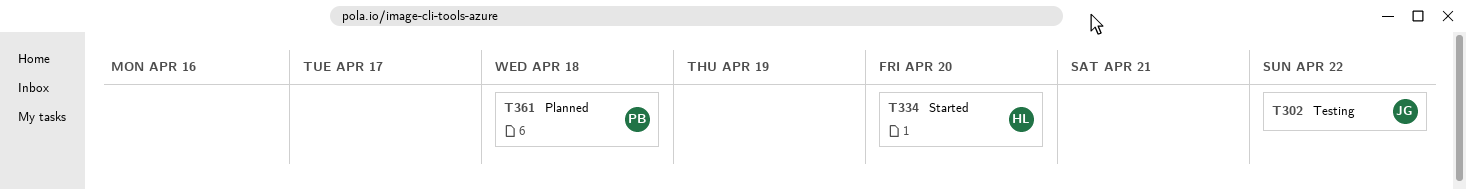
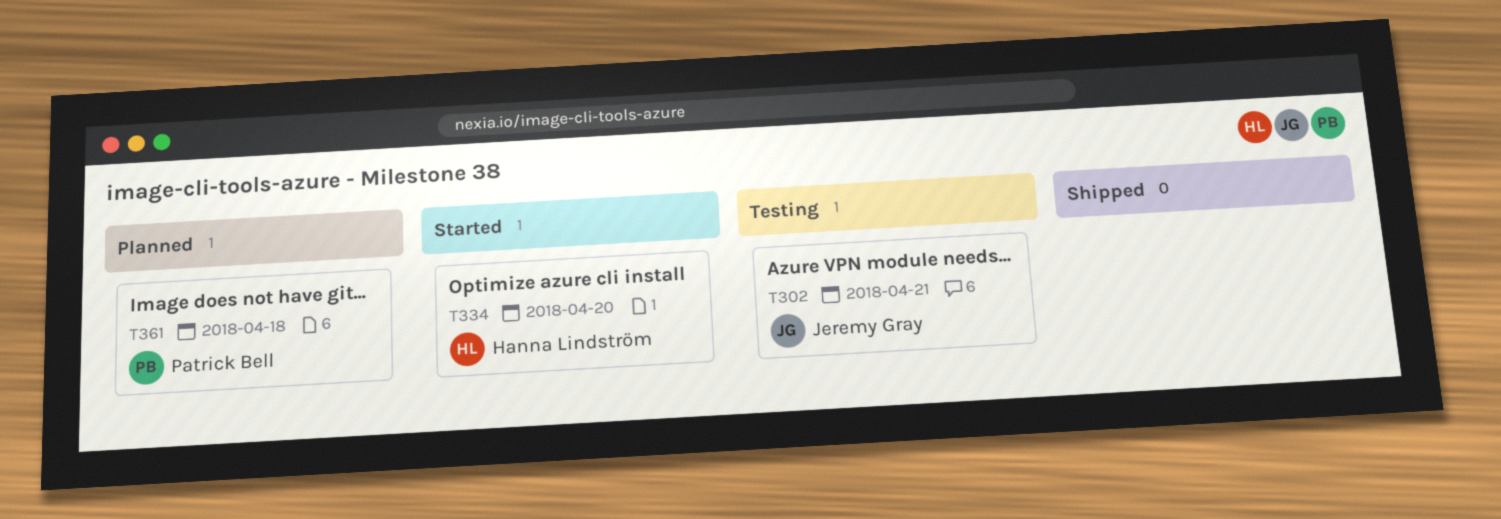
T302, due: Apr 22 -> Apr 21

